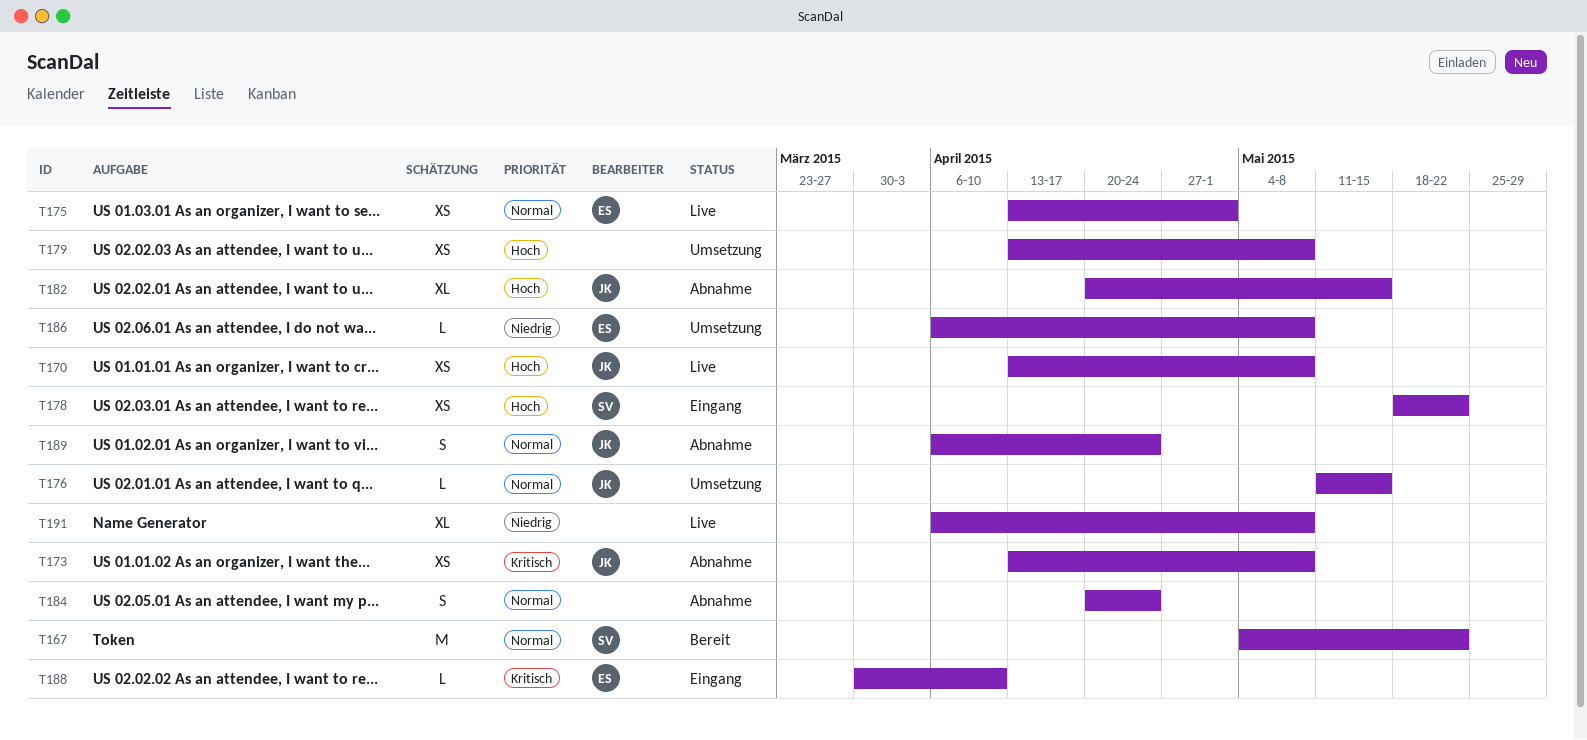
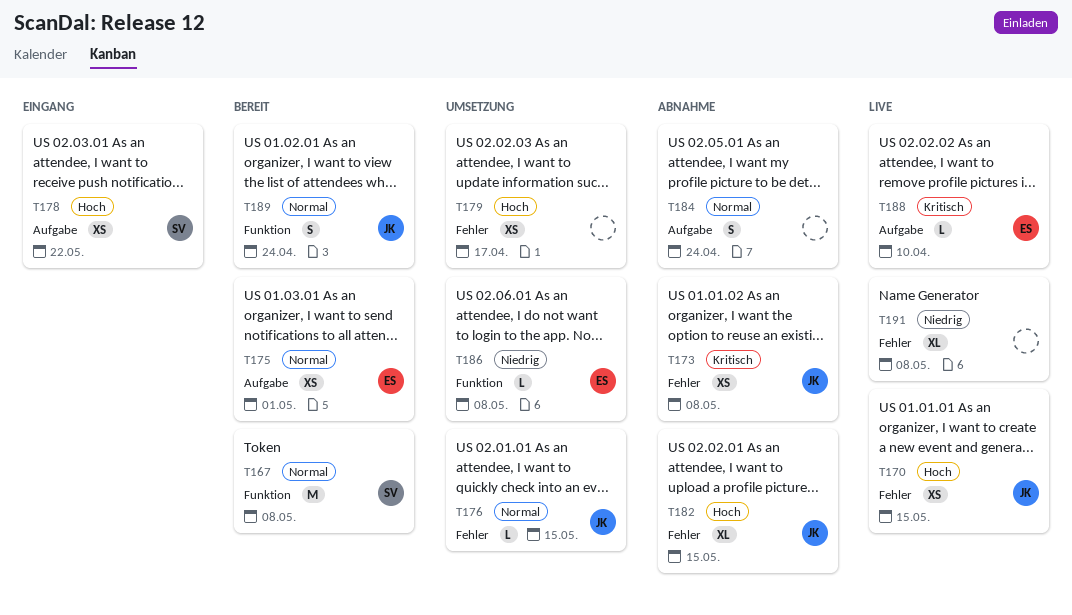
T167, due: May 22 -> May 8
T170, due: May 8 -> May 15
T175, status: Live -> Bereit
T179, due: May 8 -> Apr 17
T188, status: Eingang -> Live
T189, status: Abnahme -> Bereit

